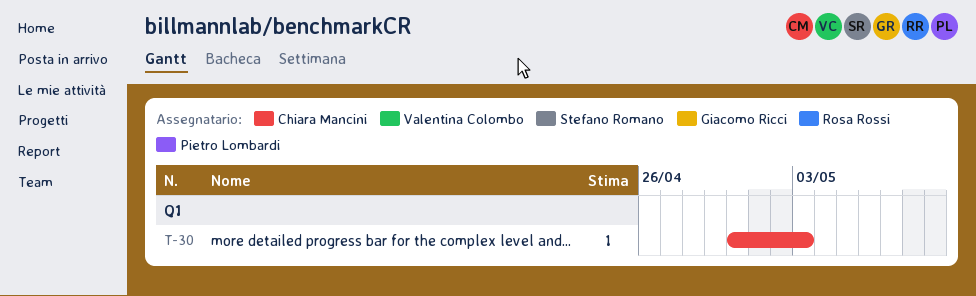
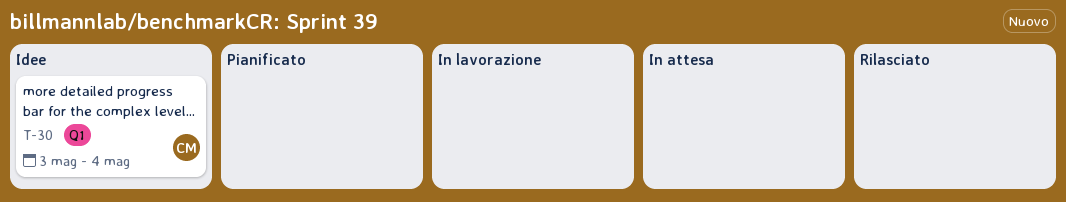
T-30, start: Apr 30 -> May 3
T-30, due: May 3 -> May 4

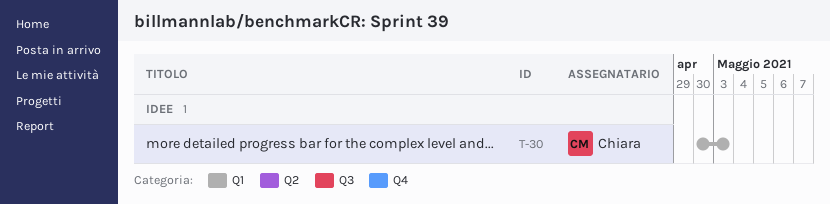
T-30, start: May 3 -> Apr 30
T-30, due: May 4 -> May 3

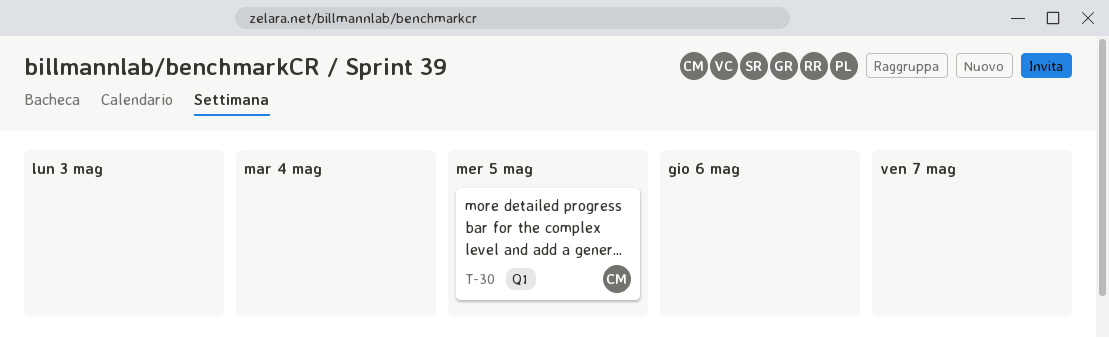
T-30, due: May 3 -> May 5

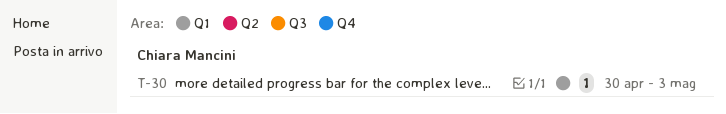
T-30, due: May 5 -> May 3

